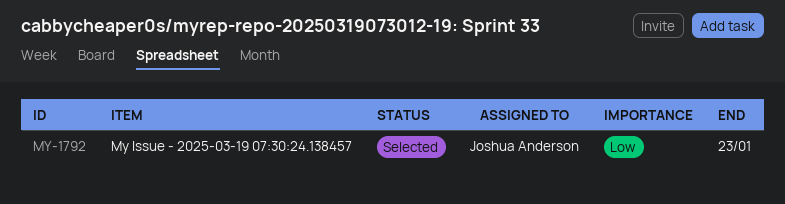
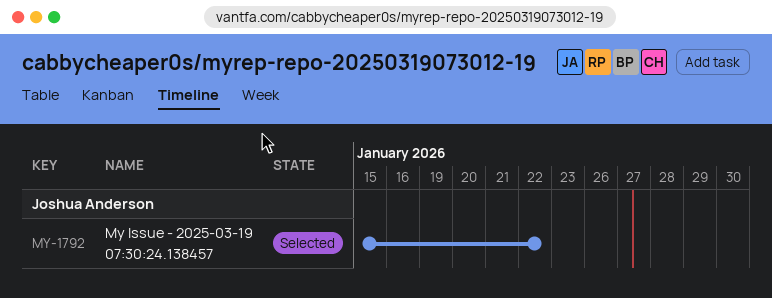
MY-1792, due: Jan 23 -> Jan 22

